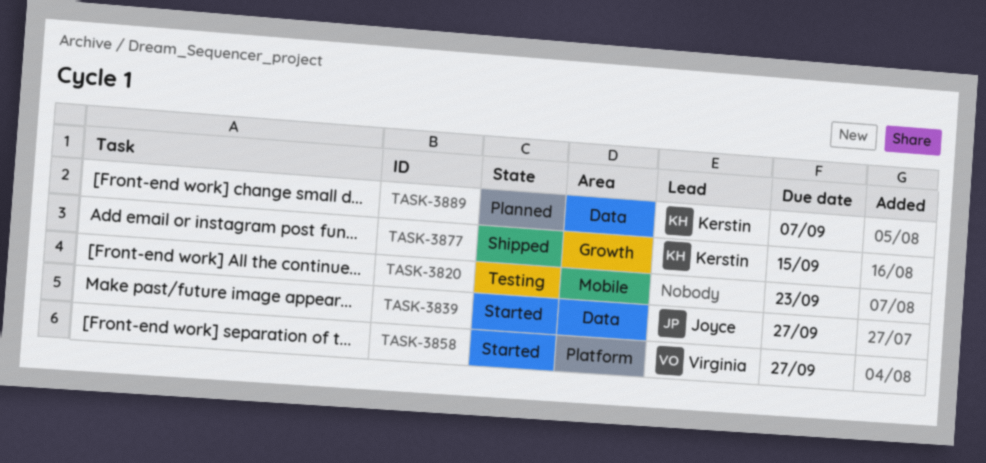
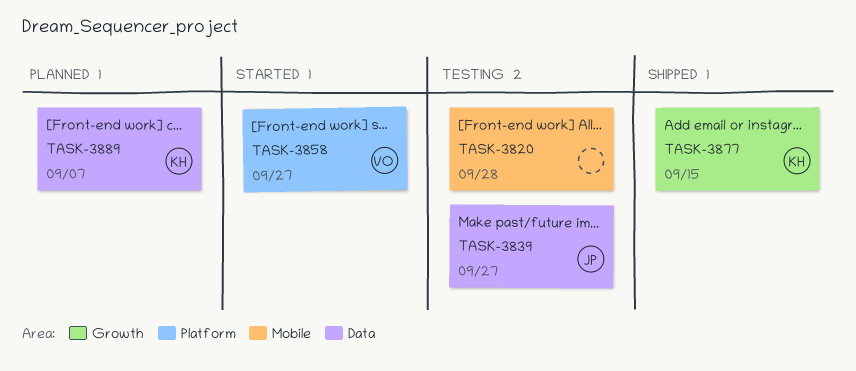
TASK-3820, due: Sep 23 -> Sep 28
TASK-3839, status: Started -> Testing

